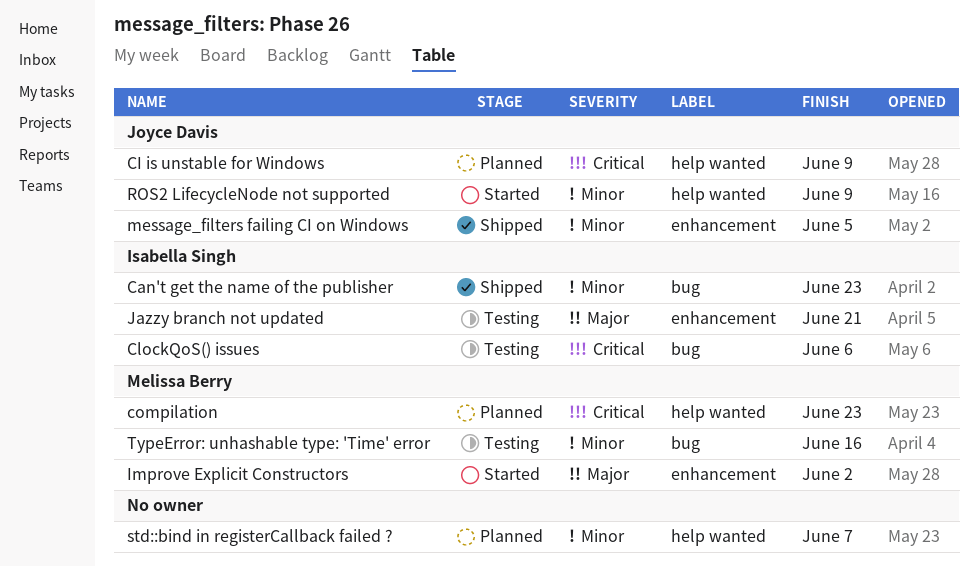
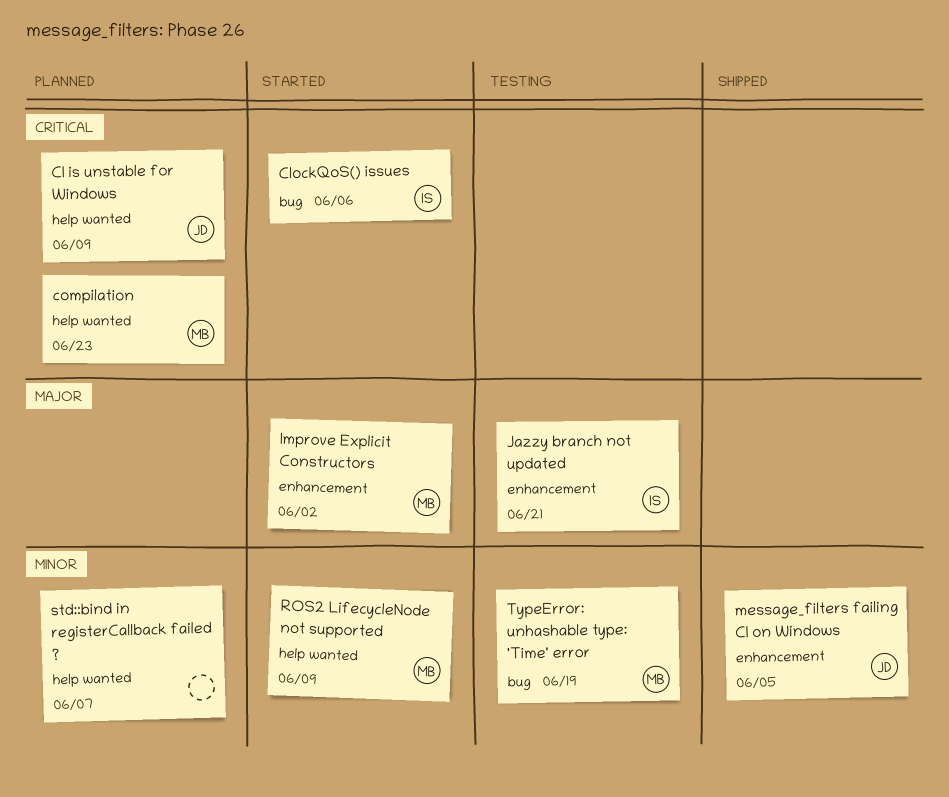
Can't get the name of the publisher: present -> none
ClockQoS() issues, status: Testing -> Started
ROS2 LifecycleNode not supported, owner: Joyce Davis -> Melissa Berry
TypeError: unhashable type: 'Time' error, due: Jun 16 -> Jun 19

